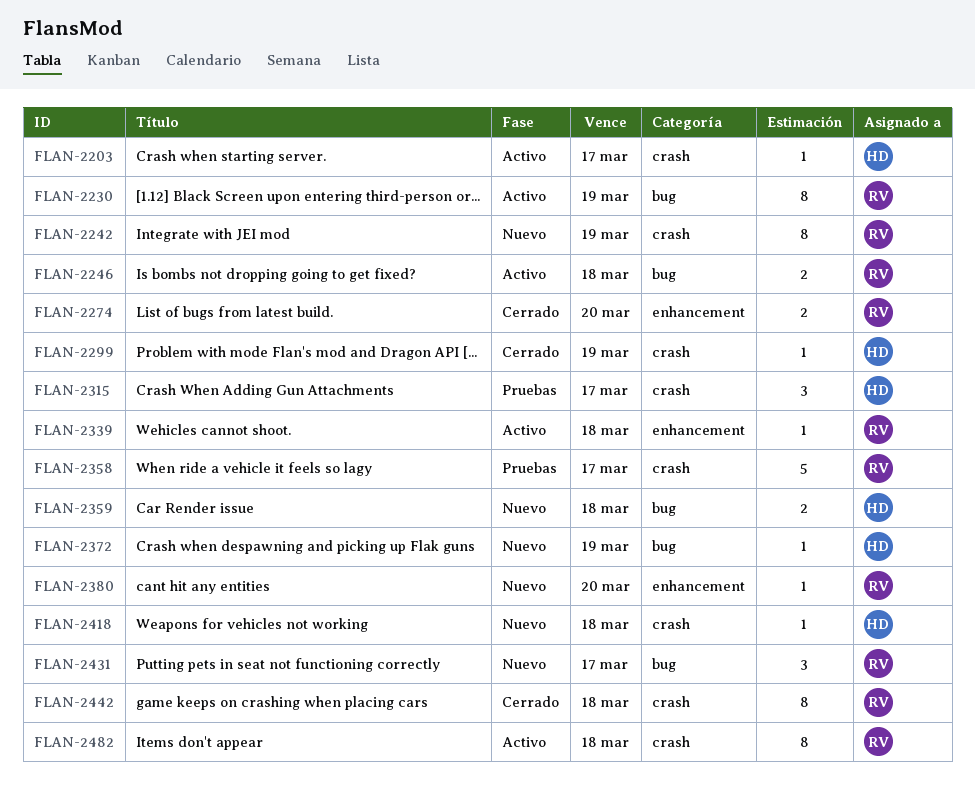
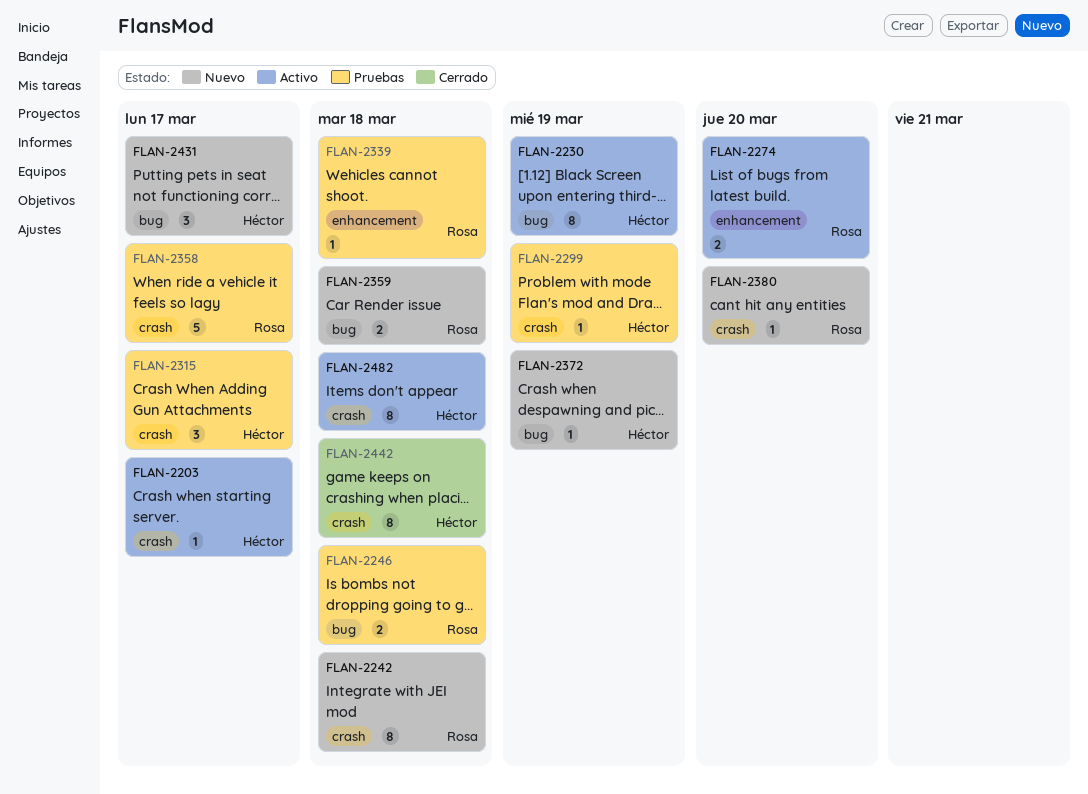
FLAN-2230, owner: Rosa -> Héctor
FLAN-2242, due: Mar 19 -> Mar 18
FLAN-2246, status: Activo -> Pruebas
FLAN-2274, status: Cerrado -> Activo
FLAN-2299, status: Cerrado -> Pruebas
FLAN-2339, status: Activo -> Pruebas
FLAN-2359, owner: Héctor -> Rosa
FLAN-2380, label: enhancement -> crash
FLAN-2418: present -> none
FLAN-2431, owner: Rosa -> Héctor
FLAN-2442, owner: Rosa -> Héctor
FLAN-2482, owner: Rosa -> Héctor

